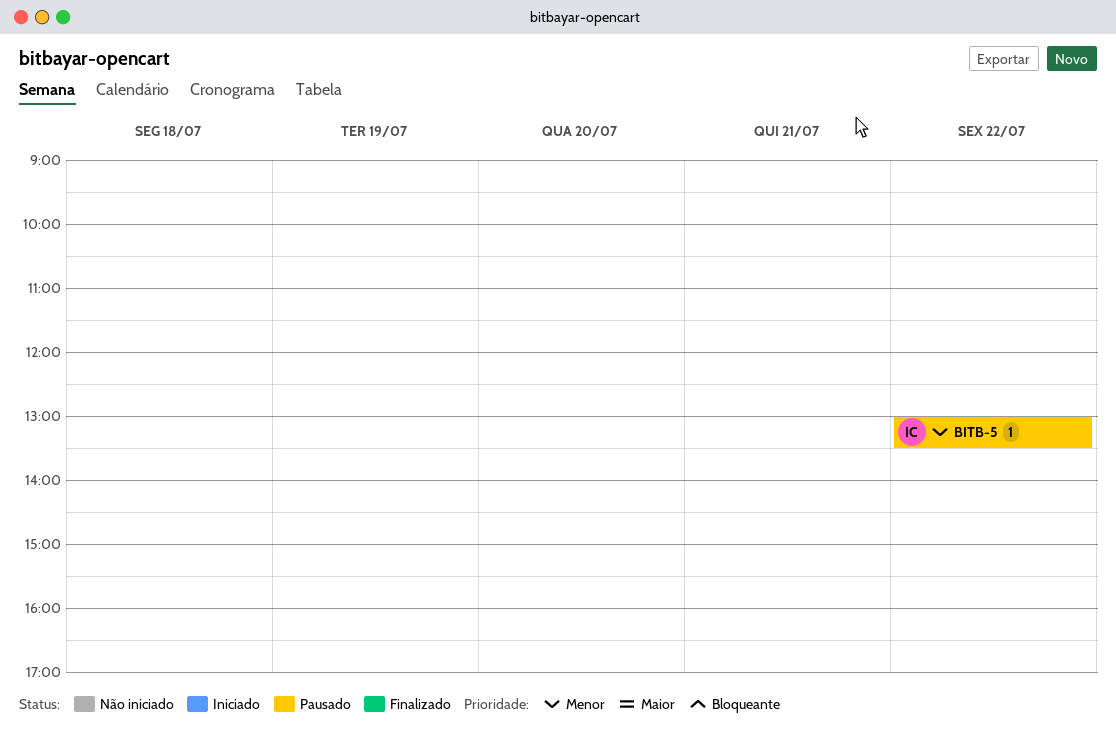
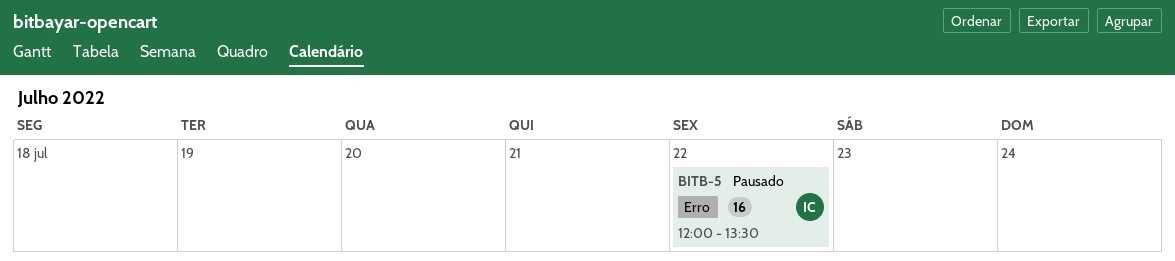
BITB-5, estimate: 1 -> 16
BITB-5, begins: 13:00 -> 12:00

